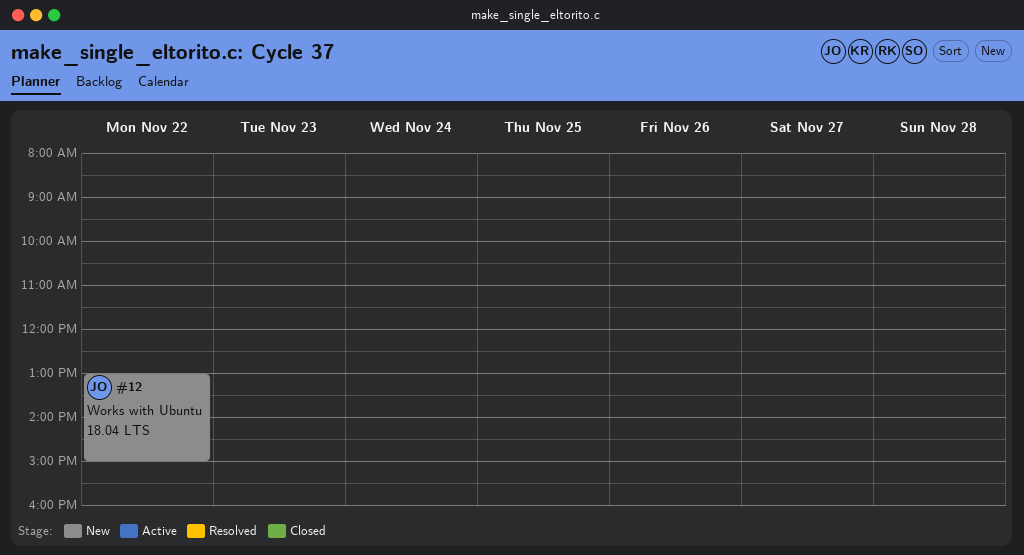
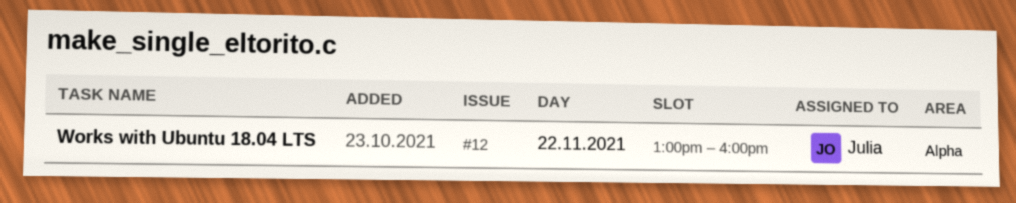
#12, ends: 15:00 -> 16:00

